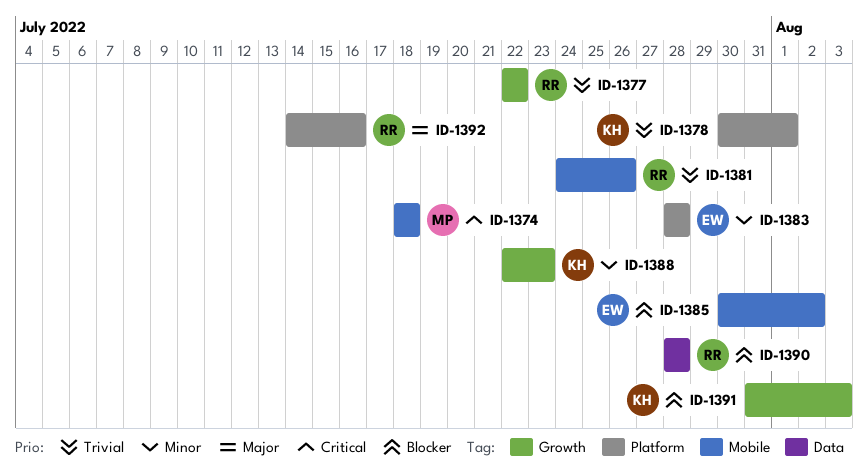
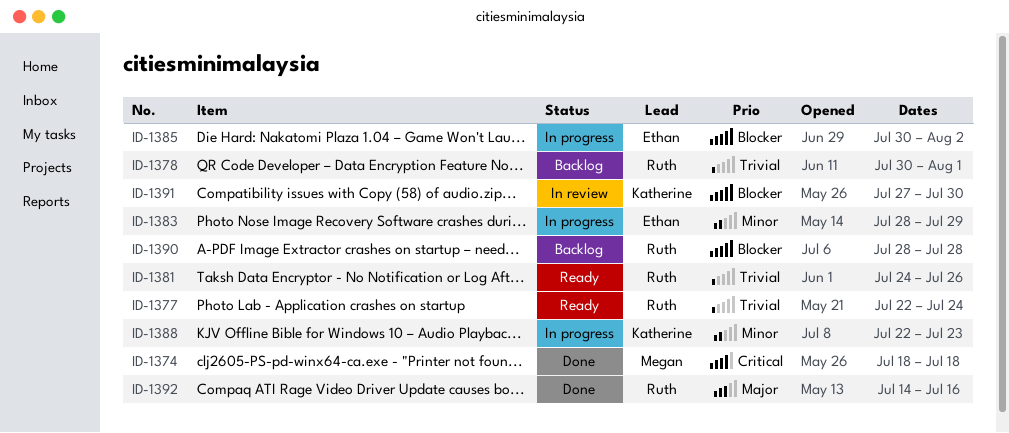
ID-1377, due: Jul 22 -> Jul 24
ID-1378, owner: Katherine -> Ruth
ID-1383, due: Jul 28 -> Jul 29
ID-1391, start: Jul 31 -> Jul 27
ID-1391, due: Aug 3 -> Jul 30

